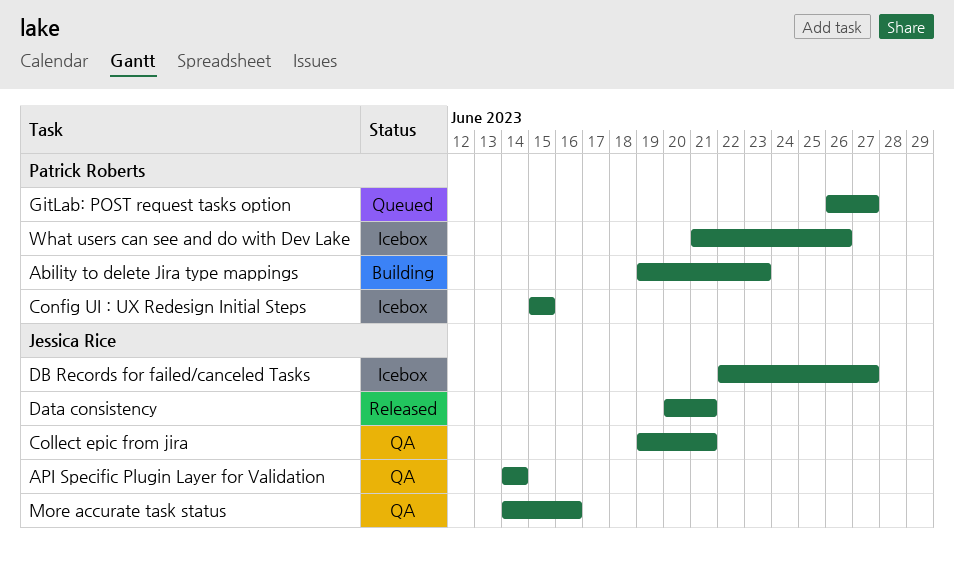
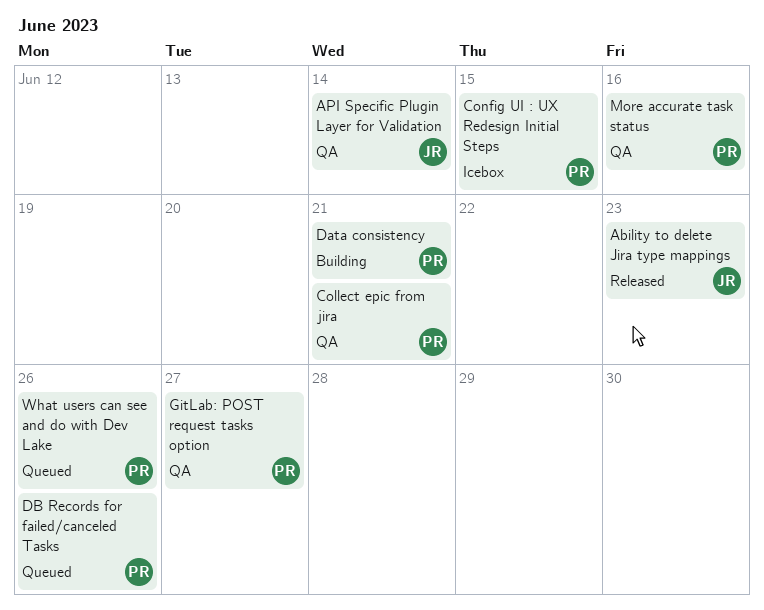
Ability to delete Jira type mappings, status: Building -> Released
Ability to delete Jira type mappings, owner: Patrick Roberts -> Jessica Rice
Collect epic from jira, owner: Jessica Rice -> Patrick Roberts
Data consistency, status: Released -> Building
Data consistency, owner: Jessica Rice -> Patrick Roberts
DB Records for failed/canceled Tasks, status: Icebox -> Queued
DB Records for failed/canceled Tasks, owner: Jessica Rice -> Patrick Roberts
DB Records for failed/canceled Tasks, due: Jun 27 -> Jun 26
GitLab: POST request tasks option, status: Queued -> QA
More accurate task status, owner: Jessica Rice -> Patrick Roberts
What users can see and do with Dev Lake, status: Icebox -> Queued

